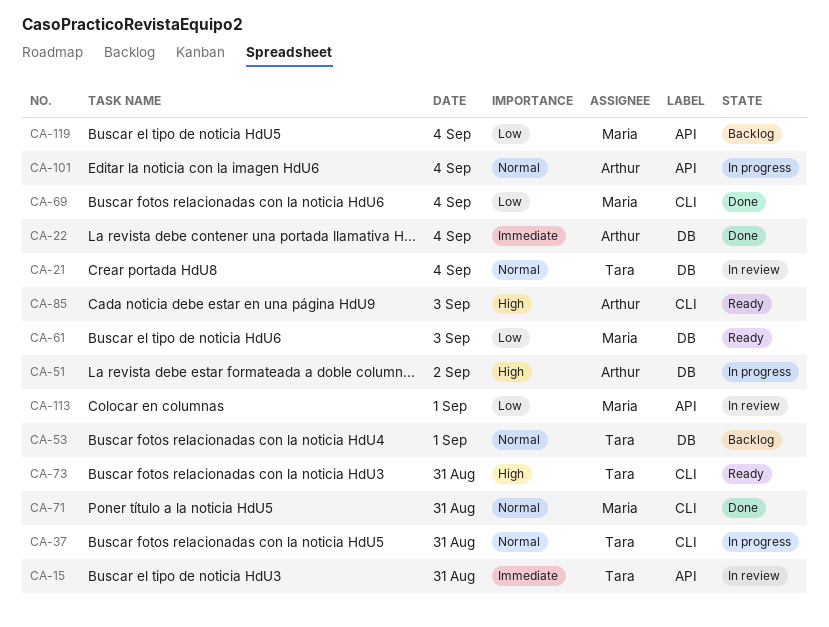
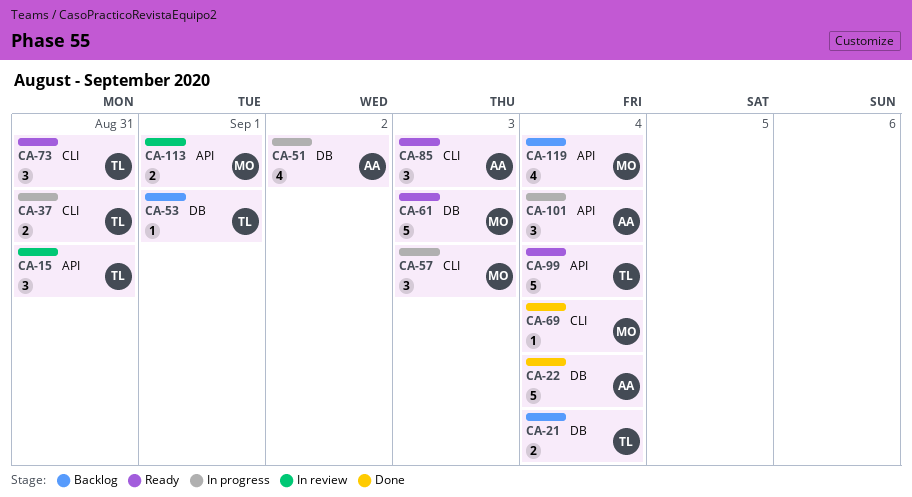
CA-21, status: In review -> Backlog
CA-57: none -> present
CA-71: present -> none
CA-99: none -> present

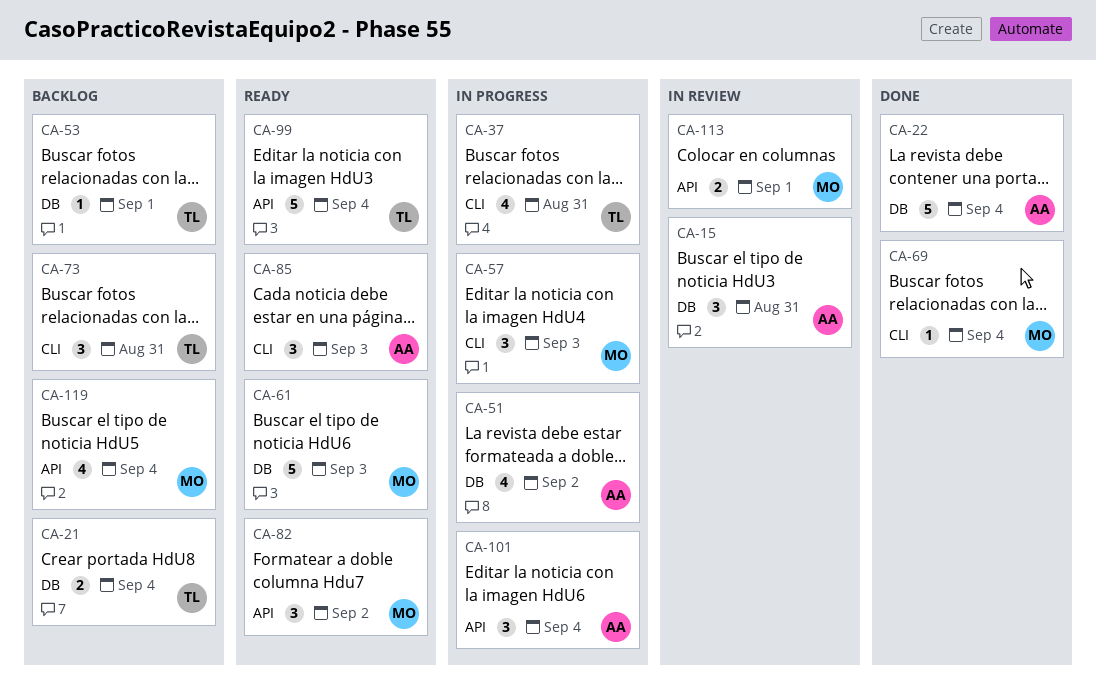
CA-15, owner: TL -> AA
CA-15, label: API -> DB
CA-37, estimate: 2 -> 4
CA-73, status: Ready -> Backlog
CA-82: none -> present

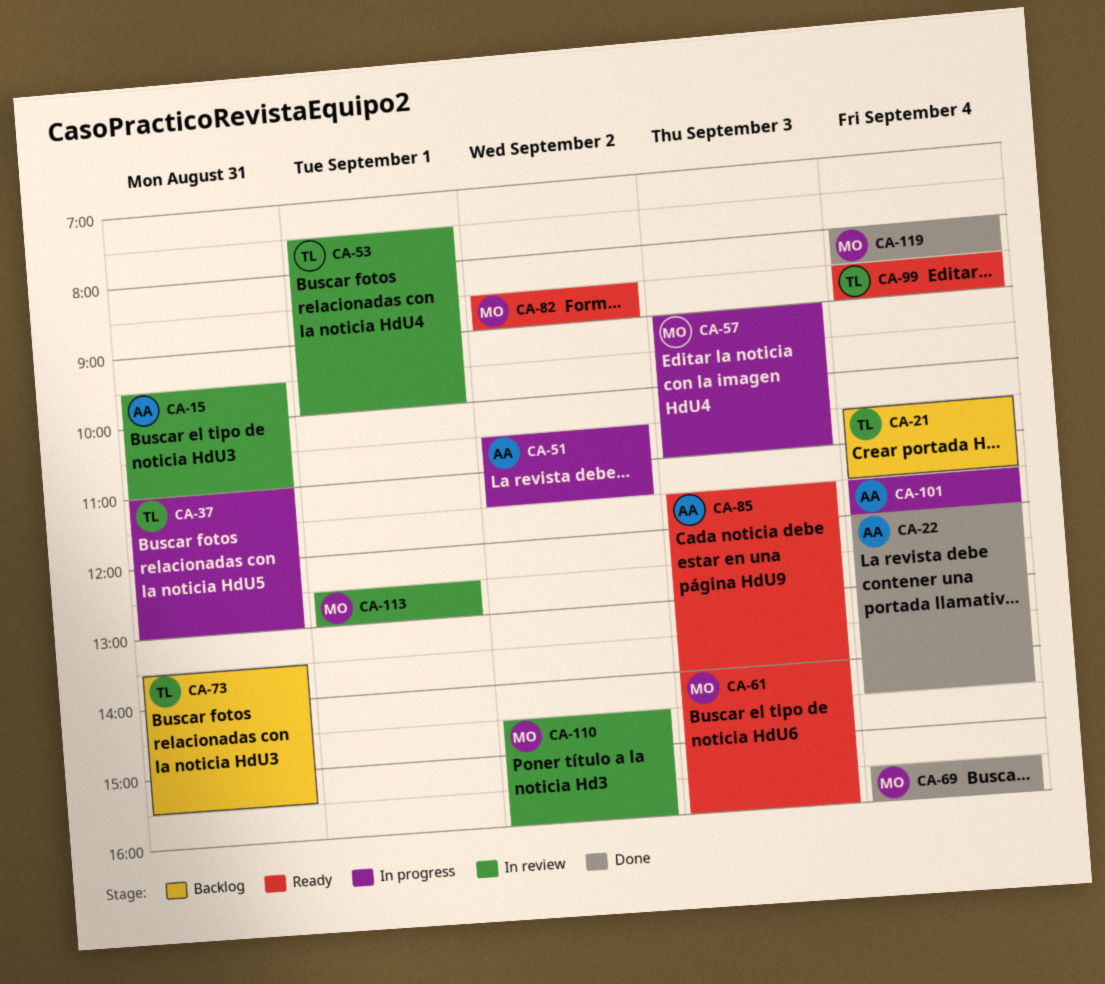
CA-53, status: Backlog -> In review
CA-110: none -> present
CA-119, status: Backlog -> Done

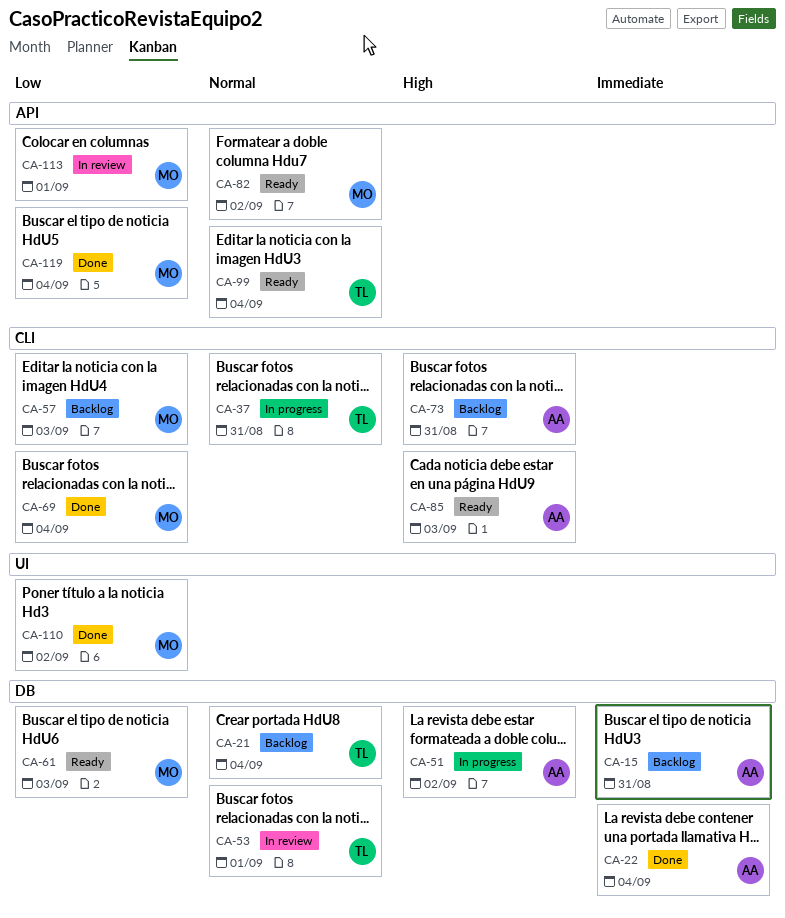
CA-15, status: In review -> Backlog
CA-57, status: In progress -> Backlog
CA-73, owner: TL -> AA
CA-101: present -> none
CA-110, status: In review -> Done

